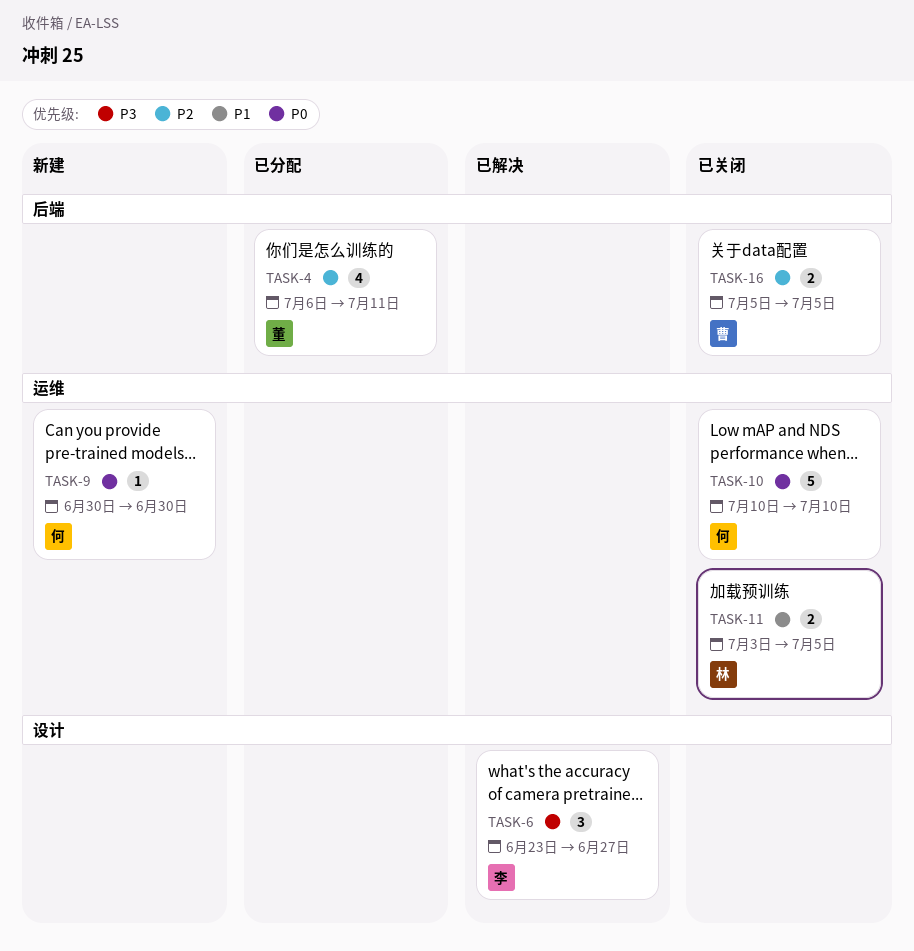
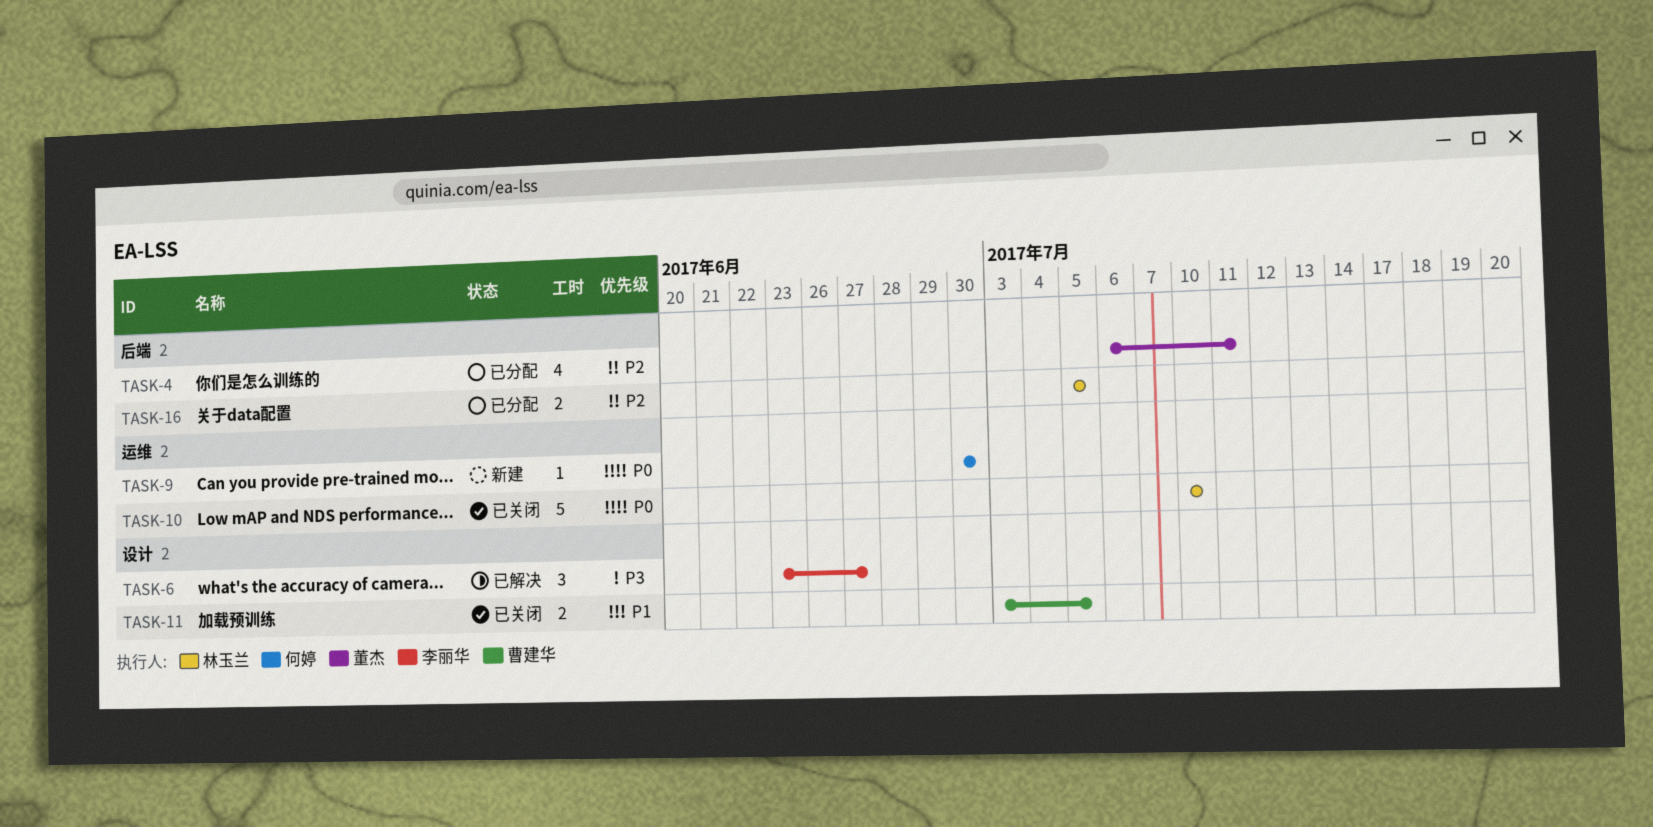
TASK-10, owner: 何婷 -> 林玉兰
TASK-11, owner: 林玉兰 -> 曹建华
TASK-11, label: 运维 -> 设计
TASK-16, status: 已关闭 -> 已分配
TASK-16, owner: 曹建华 -> 林玉兰

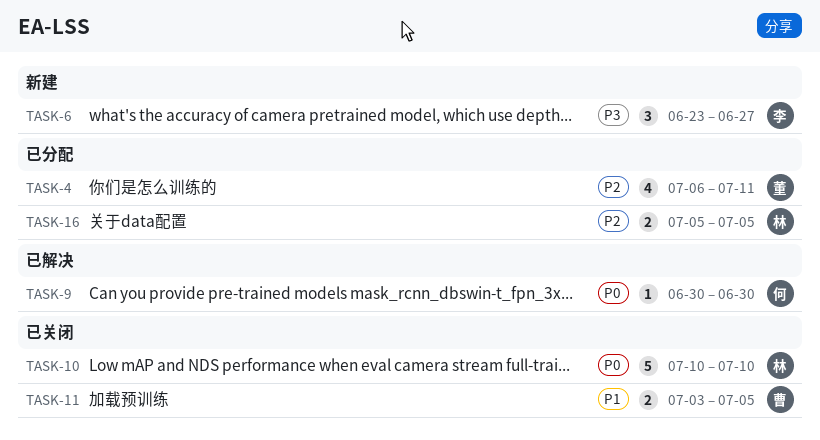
TASK-6, status: 已解决 -> 新建
TASK-9, status: 新建 -> 已解决

